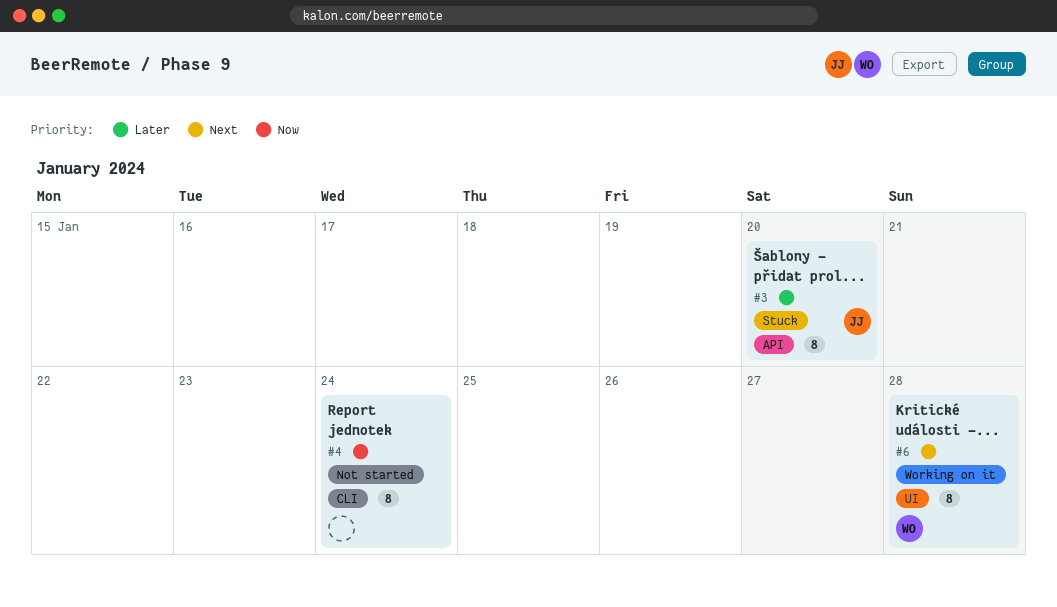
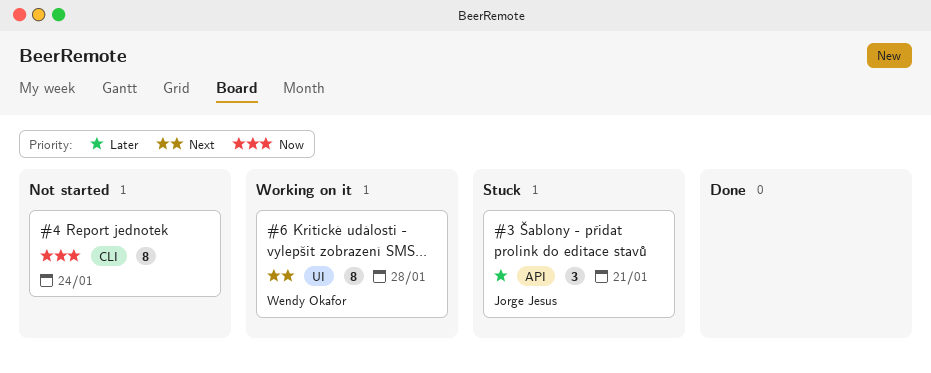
#3, estimate: 8 -> 3
#3, due: Jan 20 -> Jan 21

